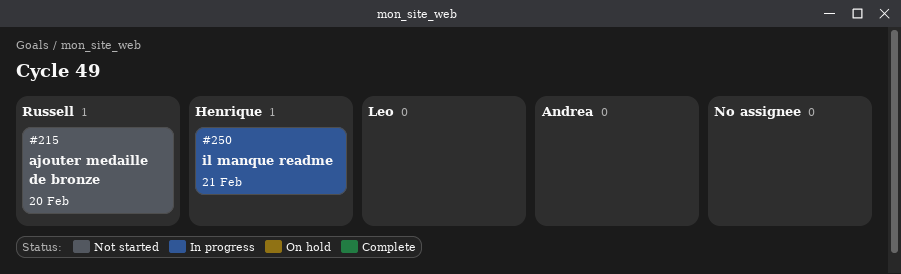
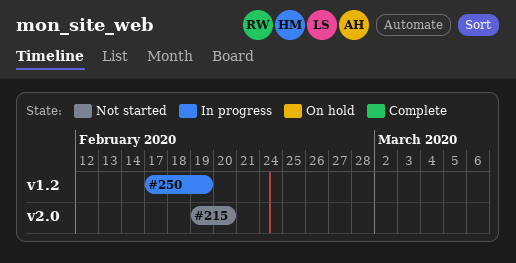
#250, due: Feb 21 -> Feb 19

